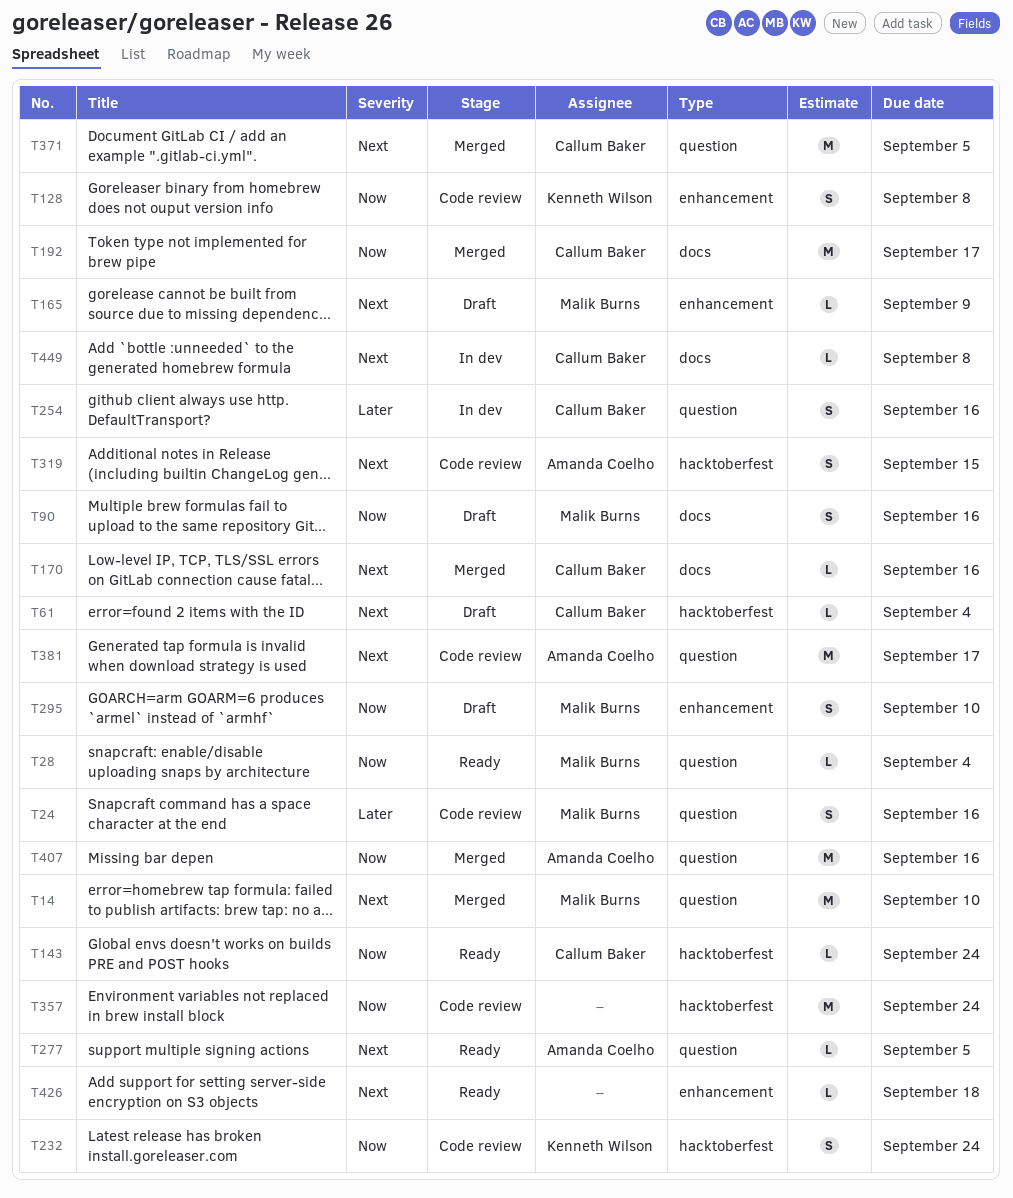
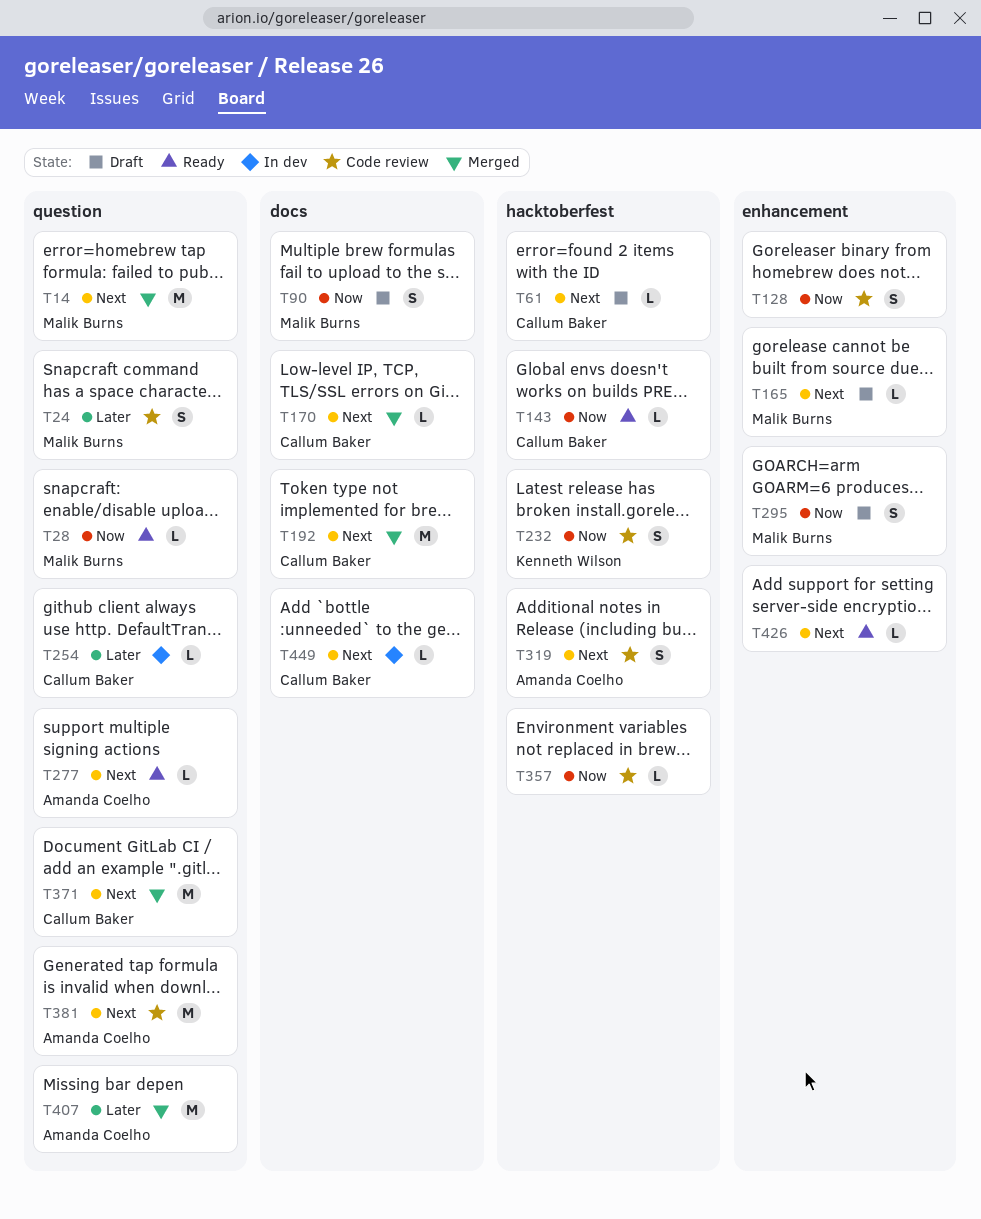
T128, owner: Kenneth Wilson -> none
T192, priority: Now -> Next
T254, estimate: S -> L
T357, estimate: M -> L
T407, priority: Now -> Later

